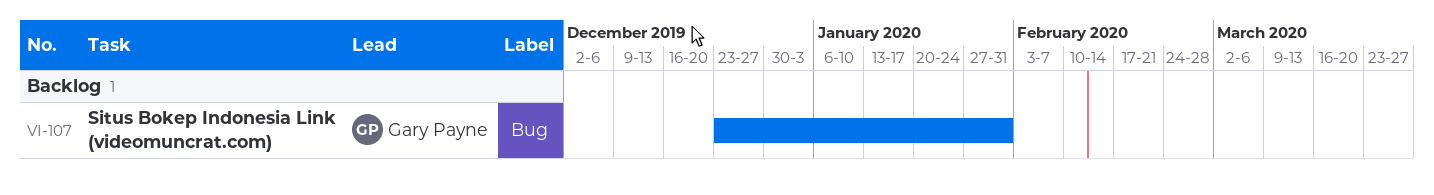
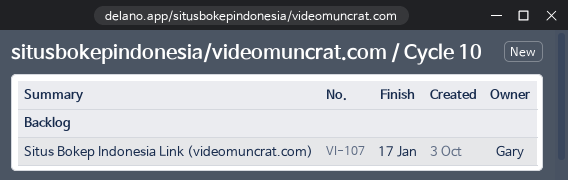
VI-107, due: Jan 31 -> Jan 17

